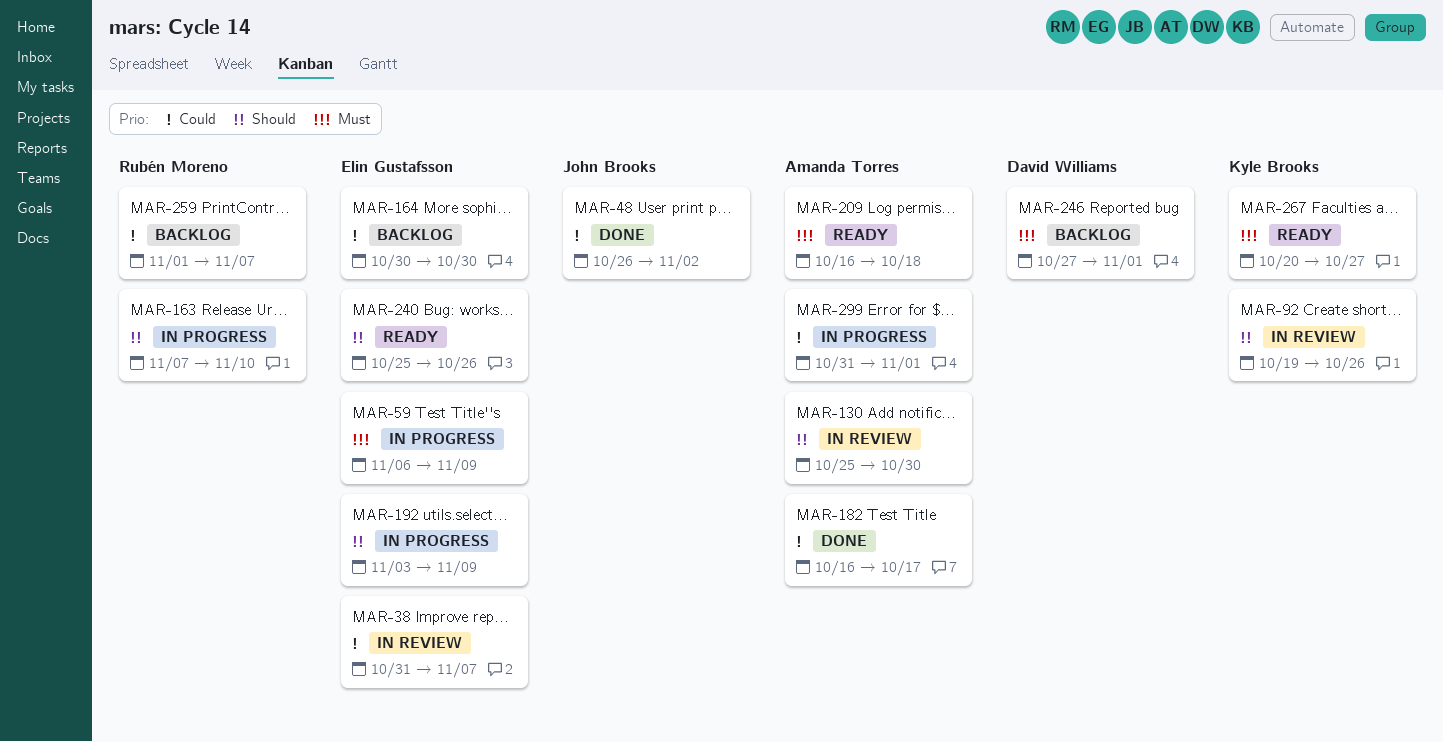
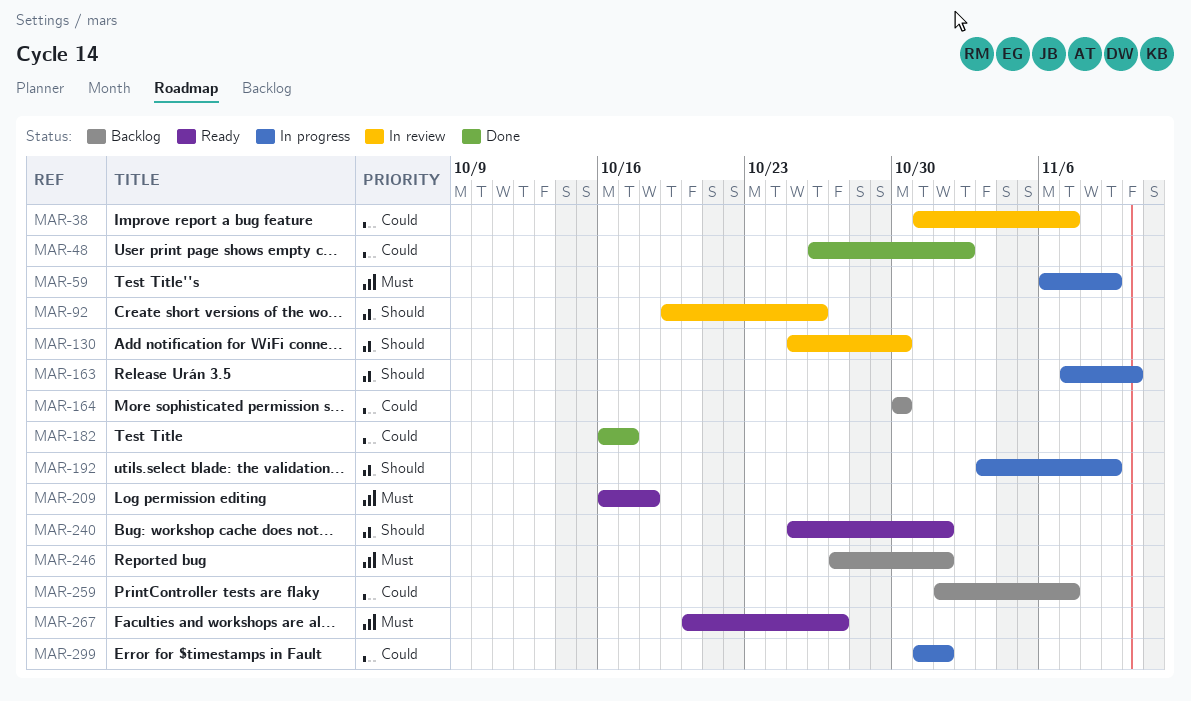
MAR-240, due: Oct 26 -> Nov 1

